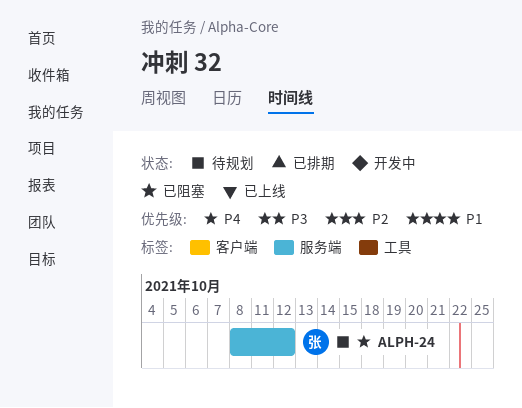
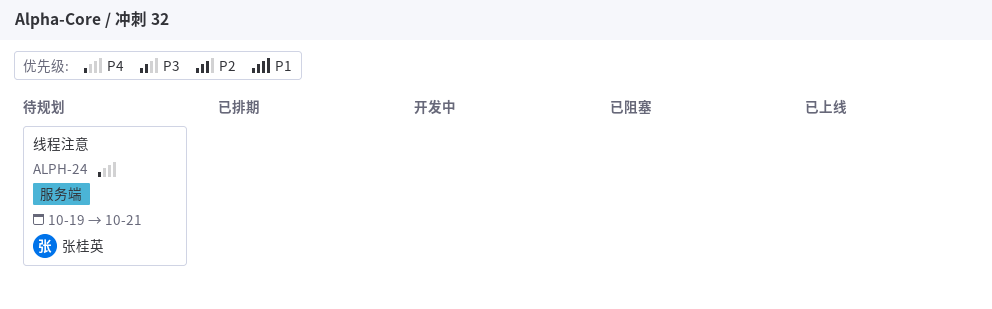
ALPH-24, start: Oct 8 -> Oct 19
ALPH-24, due: Oct 12 -> Oct 21

